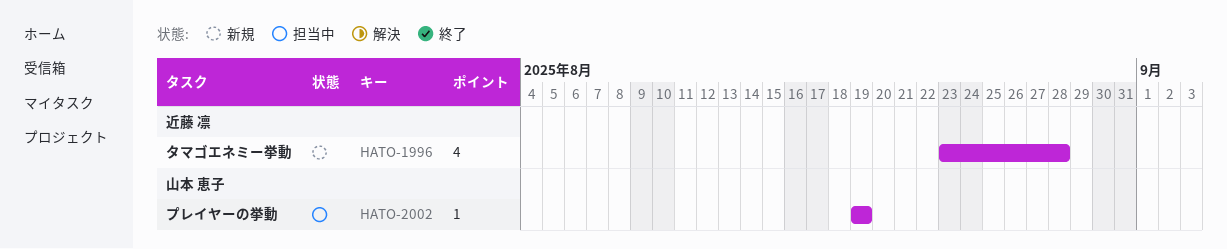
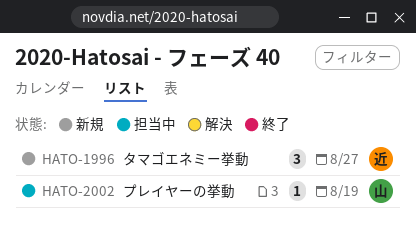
HATO-1996, estimate: 4 -> 3
HATO-1996, due: Aug 28 -> Aug 27

